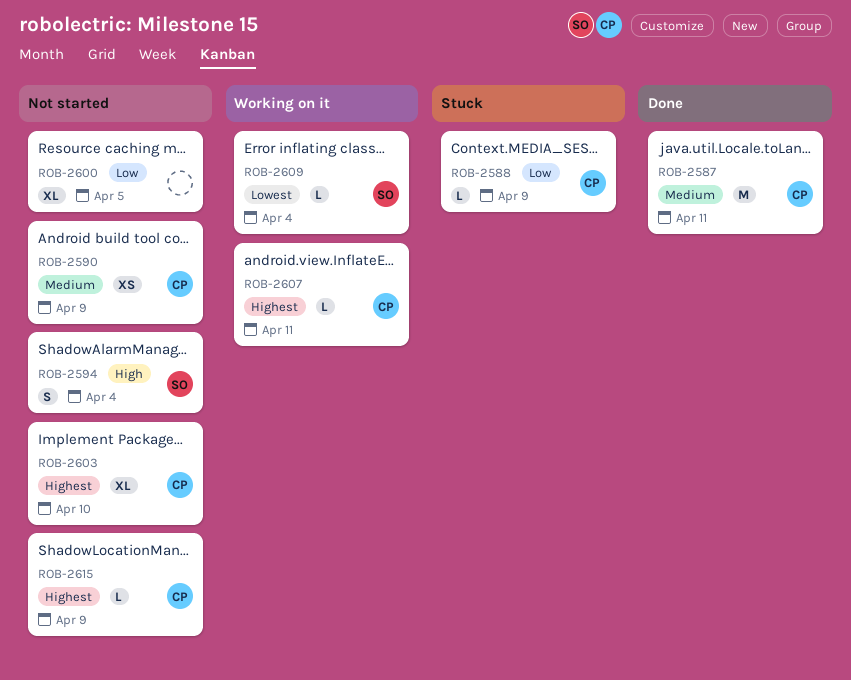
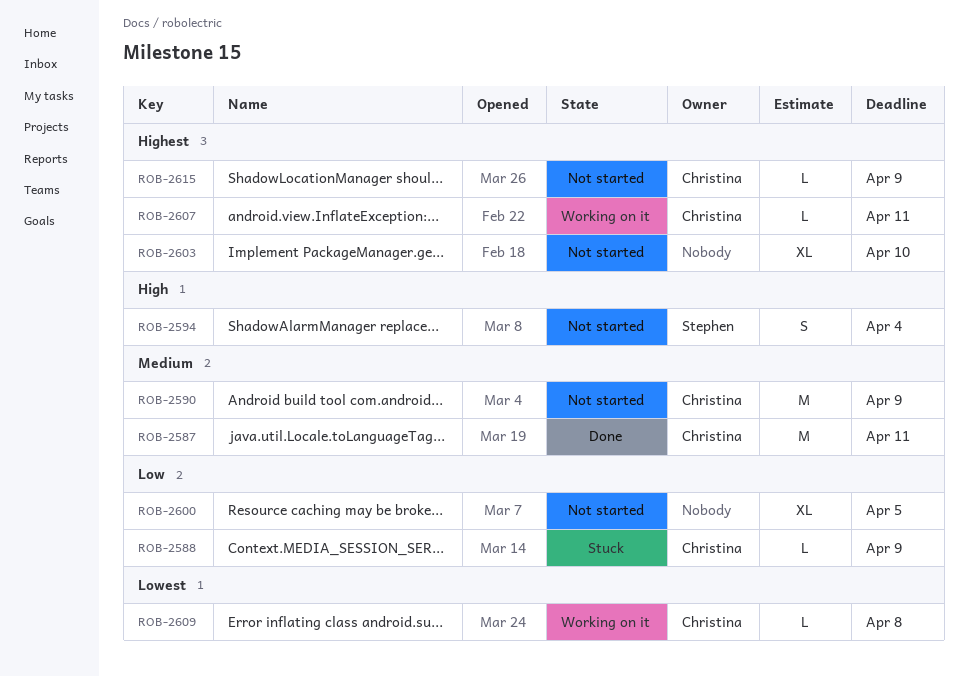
ROB-2590, estimate: XS -> M
ROB-2603, owner: Christina -> none
ROB-2609, owner: Stephen -> Christina
ROB-2609, due: Apr 4 -> Apr 8

